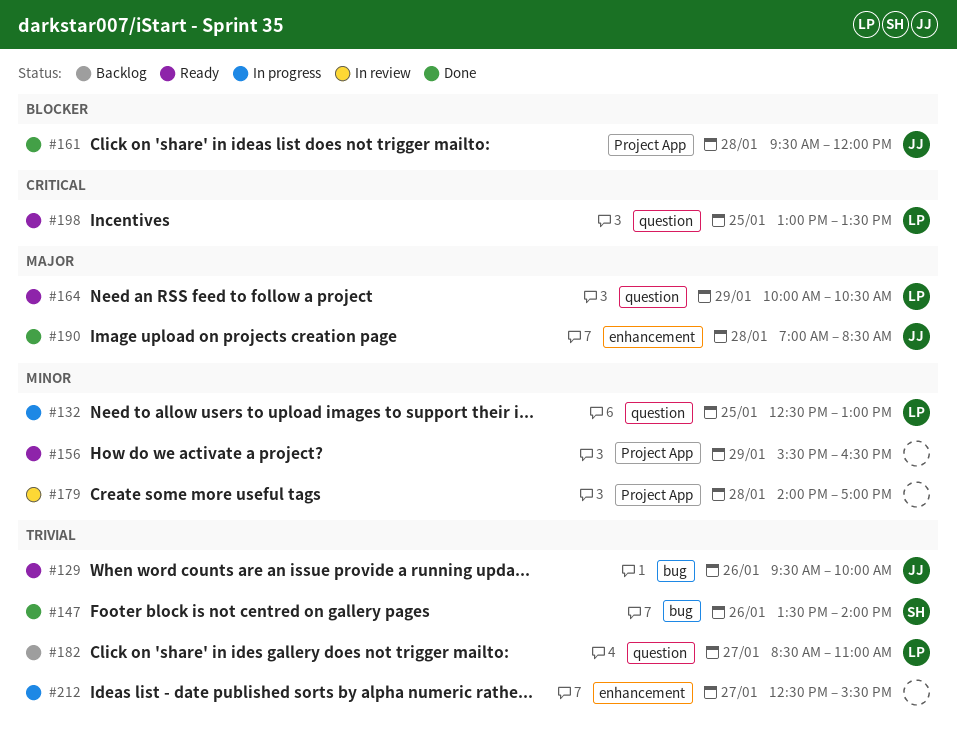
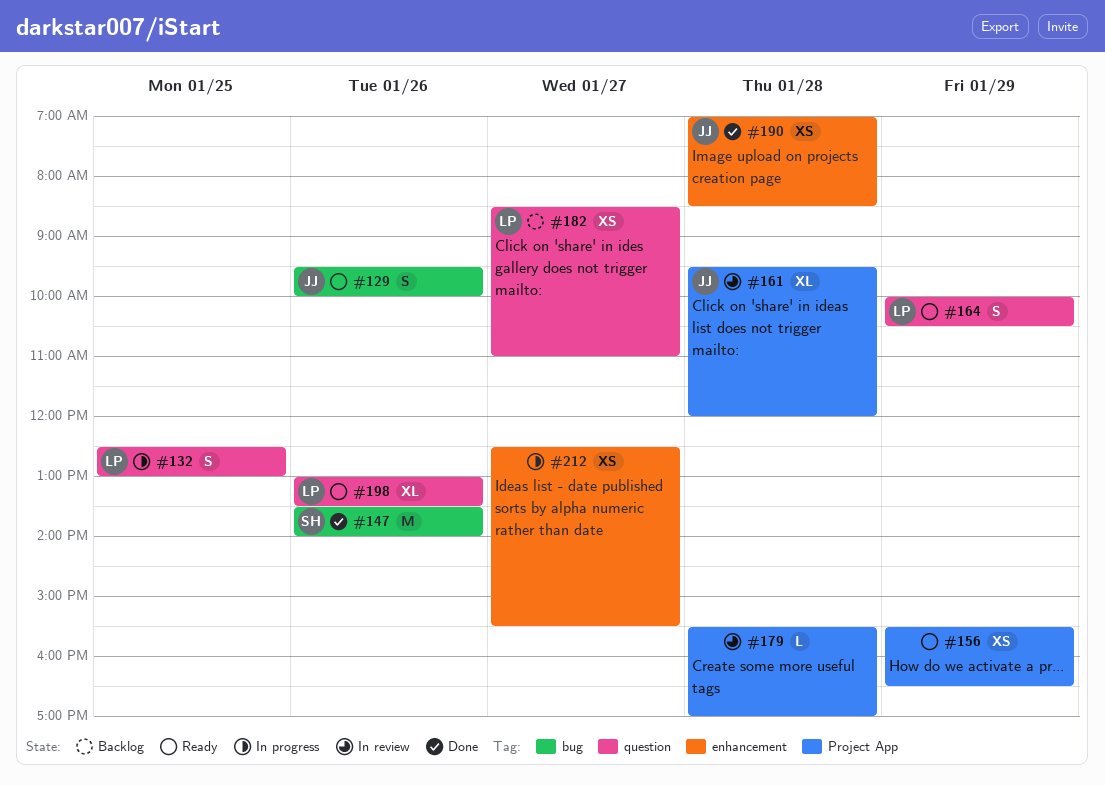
#161, status: Done -> In review
#179, begins: 14:00 -> 15:30
#198, day: Jan 25 -> Jan 26

